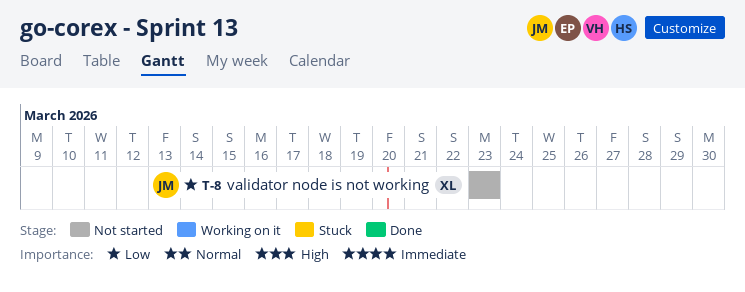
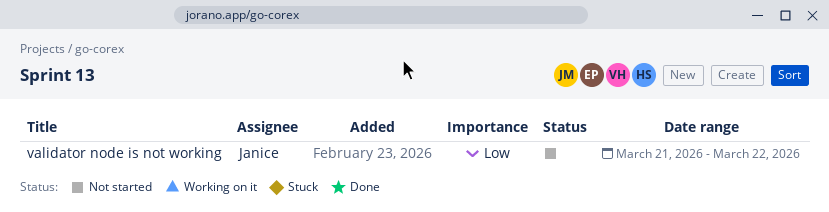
validator node is not working, start: Mar 23 -> Mar 21
validator node is not working, due: Mar 23 -> Mar 22

